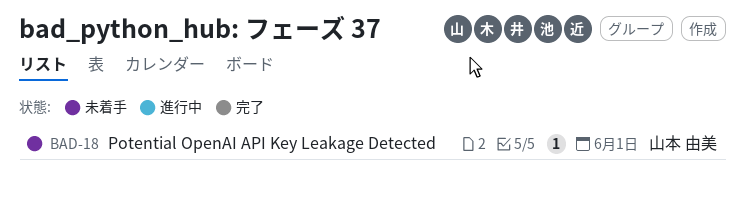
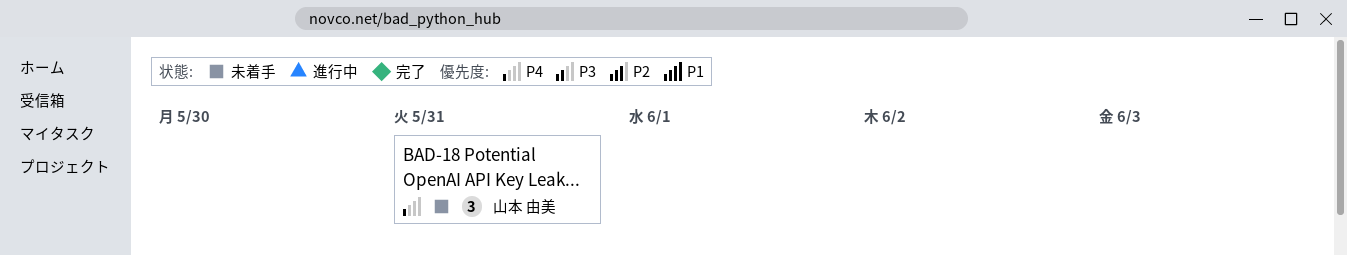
BAD-18, estimate: 1 -> 3
BAD-18, due: Jun 1 -> May 31

